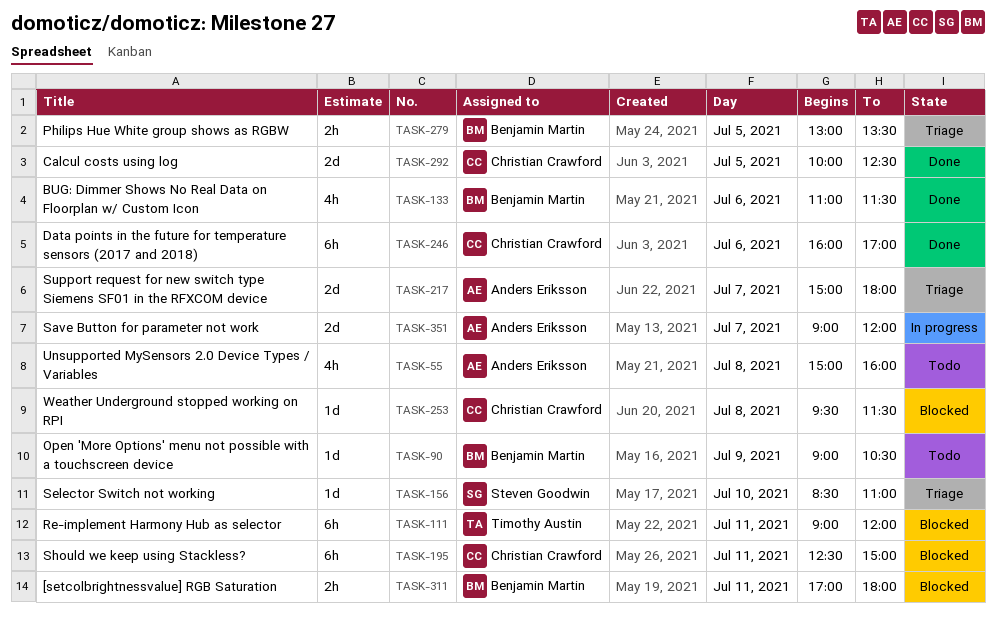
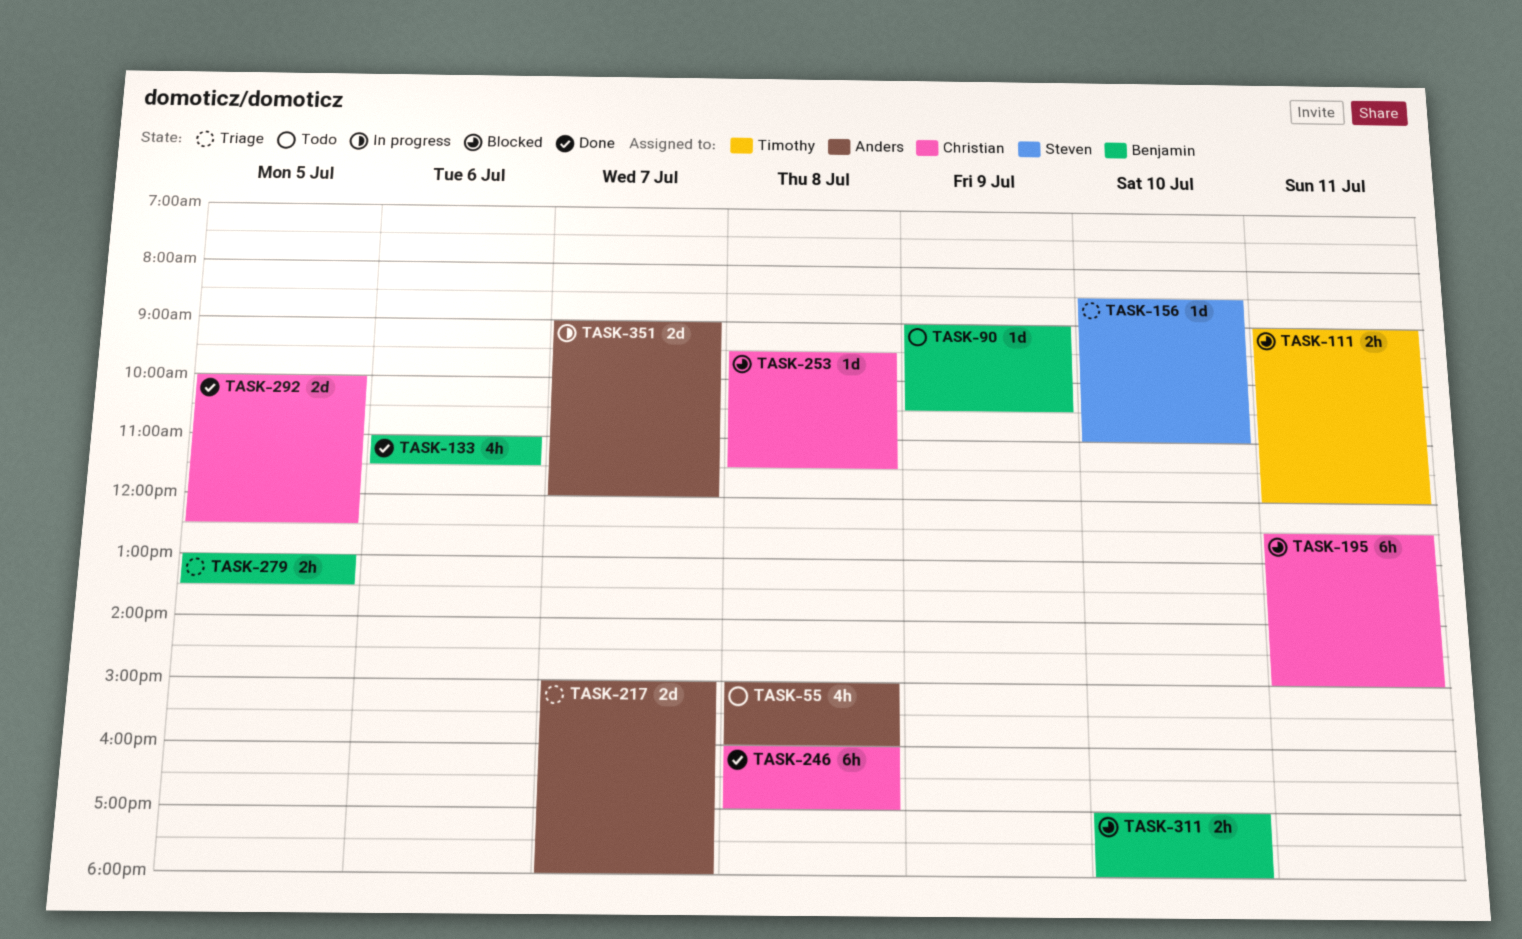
TASK-111, estimate: 6h -> 2h
TASK-246, day: Jul 6 -> Jul 8
TASK-311, day: Jul 11 -> Jul 10

